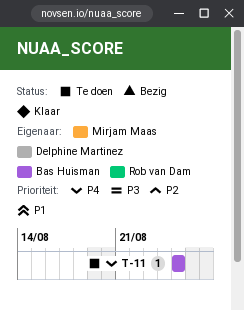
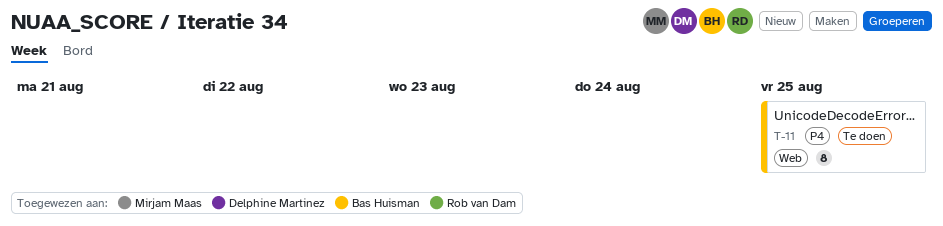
T-11, estimate: 1 -> 8

